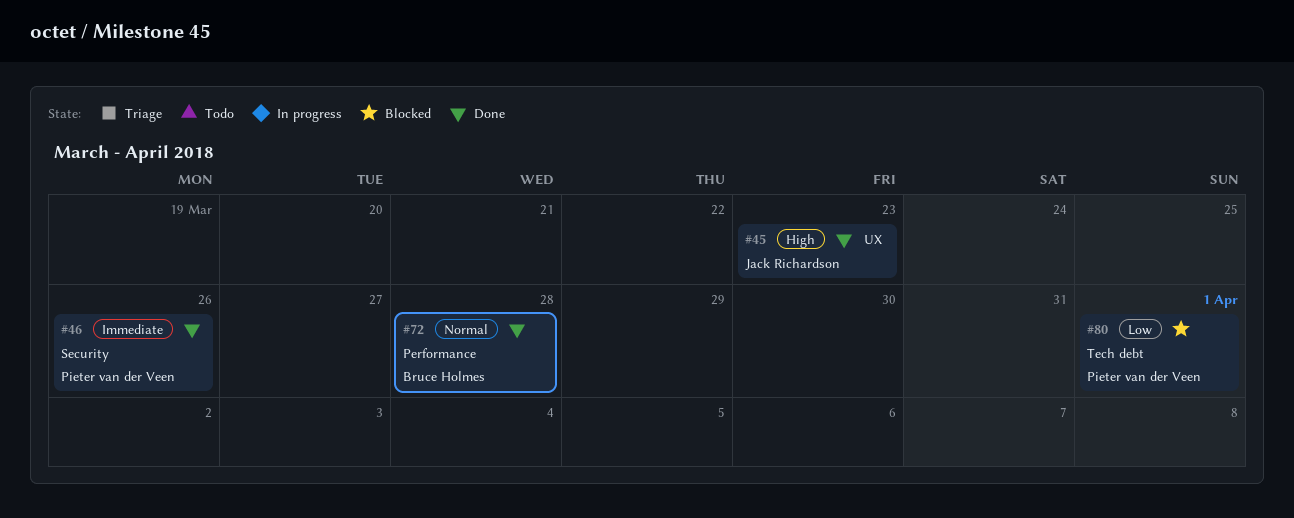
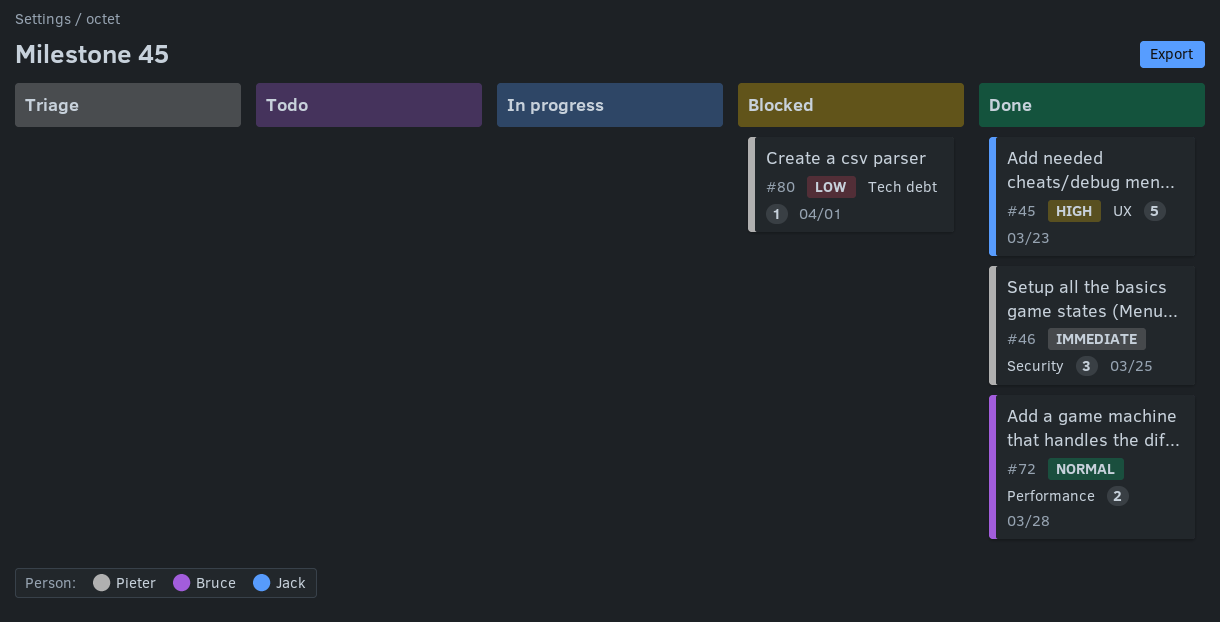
#46, due: Mar 26 -> Mar 25

